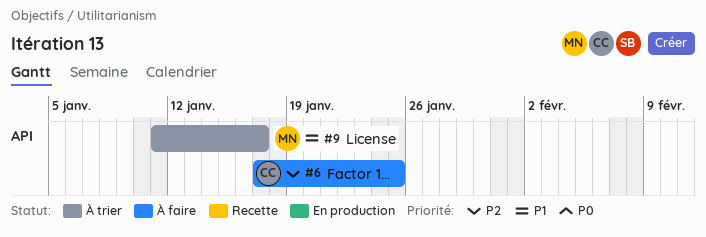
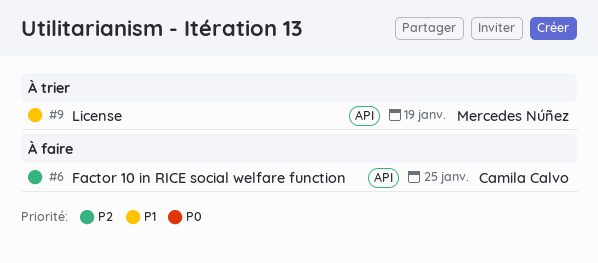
#9, due: Jan 17 -> Jan 19

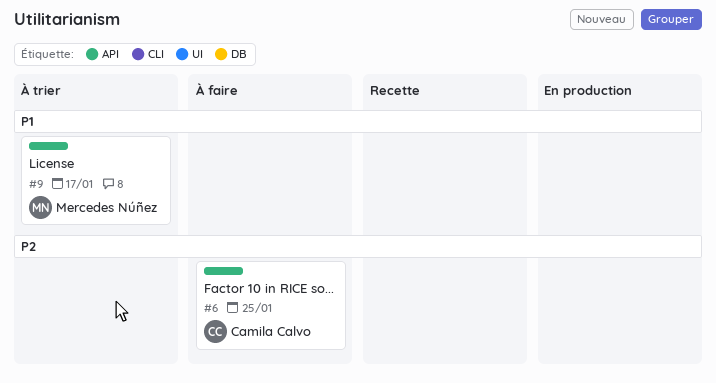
#9, due: Jan 19 -> Jan 17

